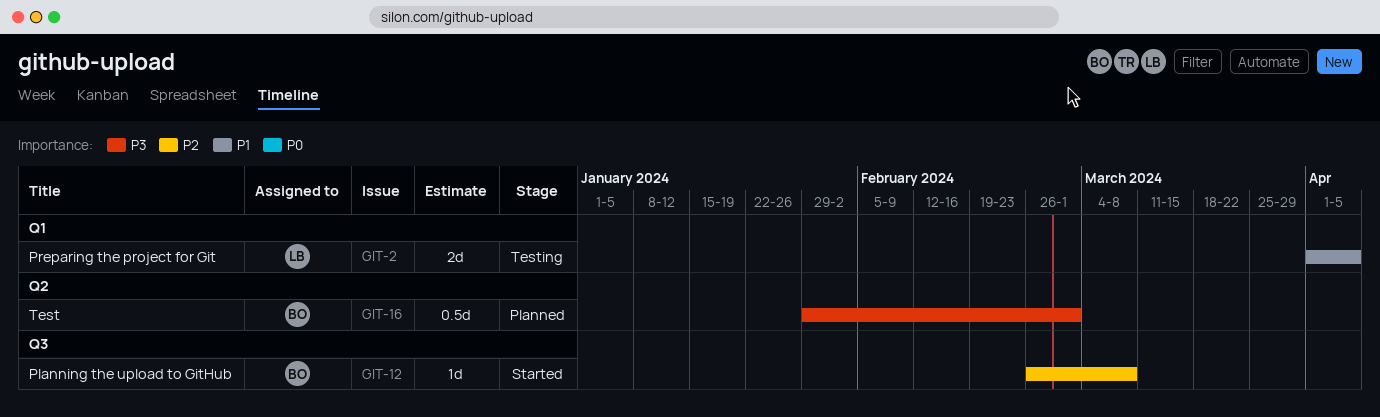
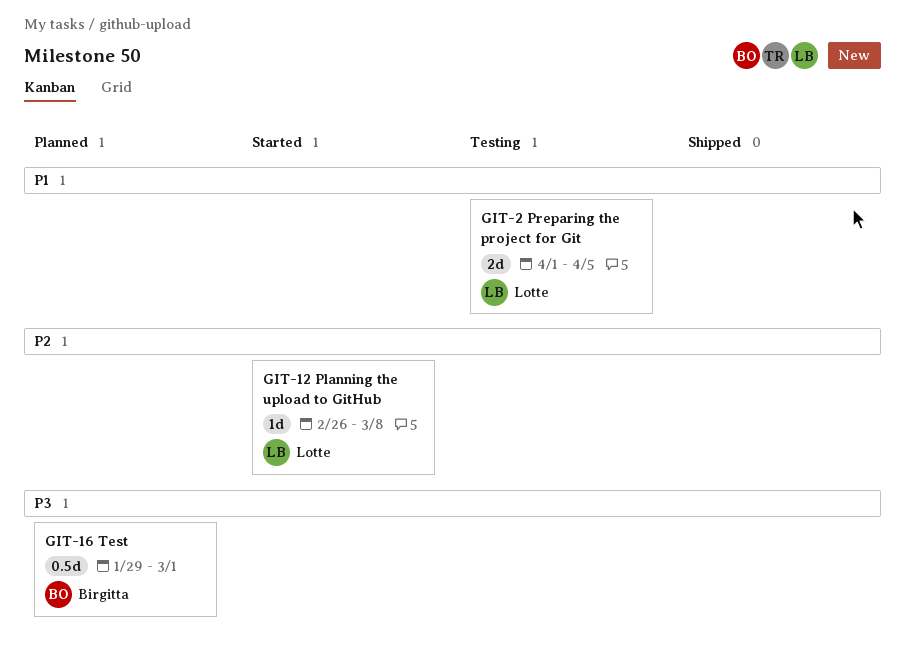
GIT-12, owner: Birgitta -> Lotte

